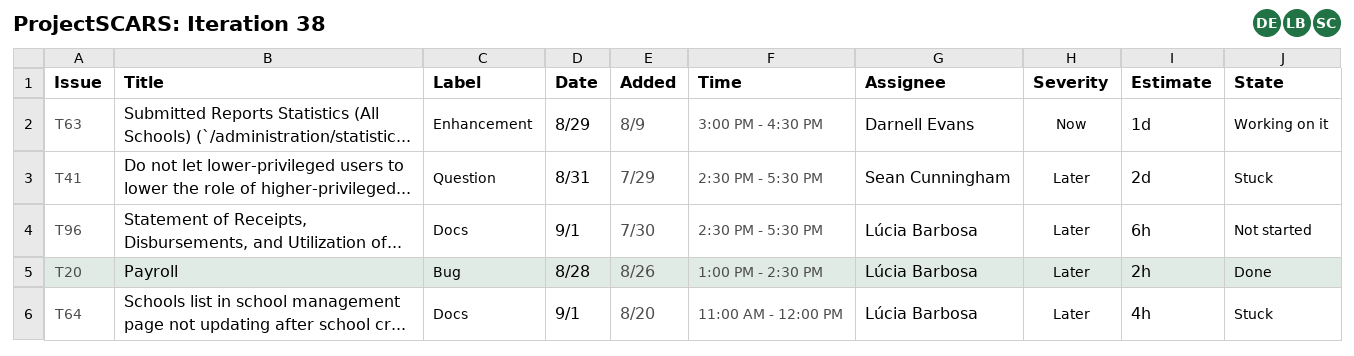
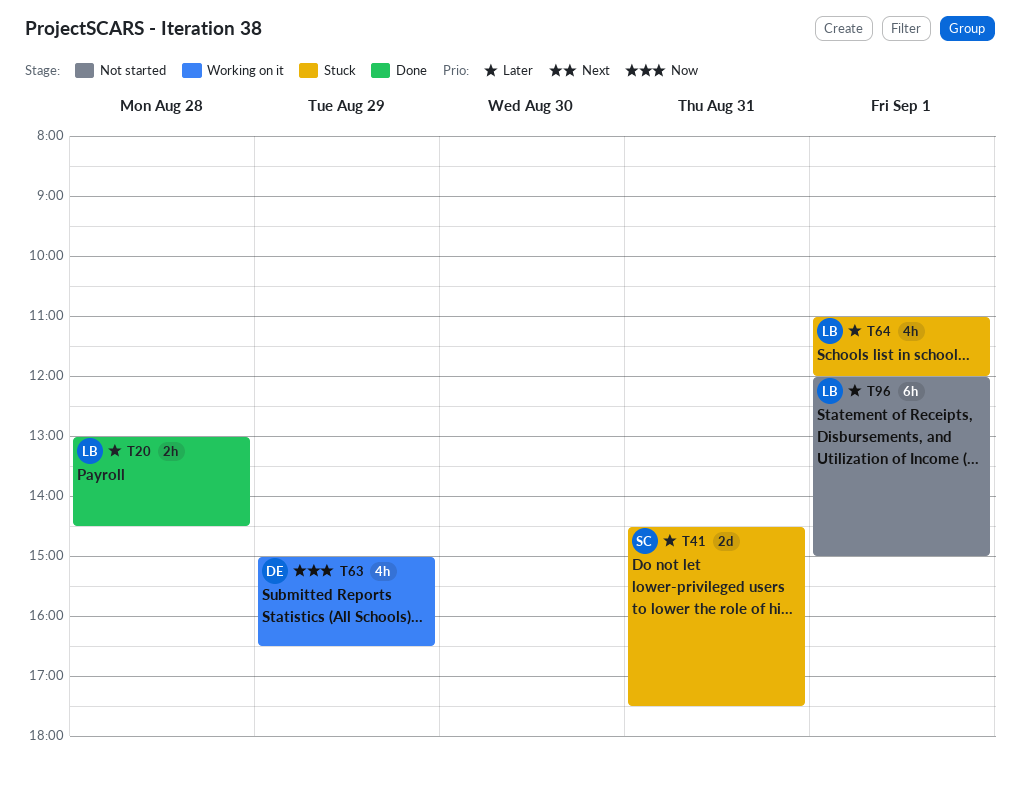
T63, estimate: 1d -> 4h
T96, begins: 14:30 -> 12:00
T96, ends: 17:30 -> 15:00

